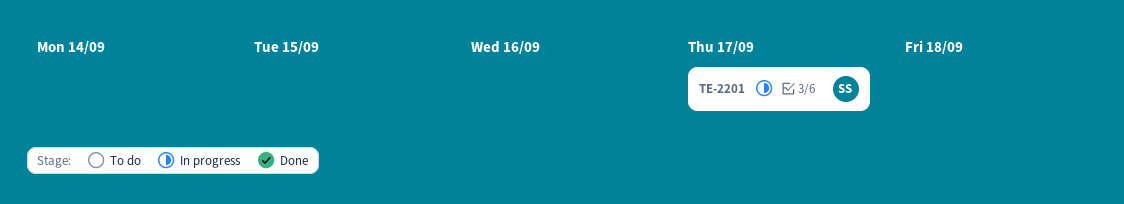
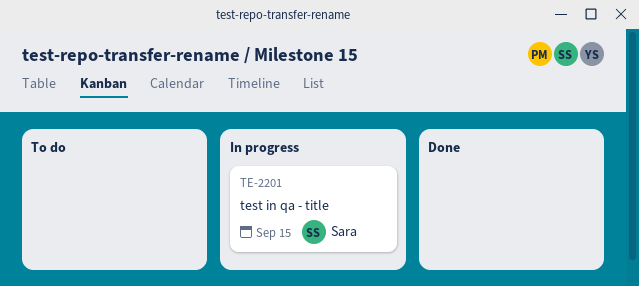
TE-2201, due: Sep 17 -> Sep 15

